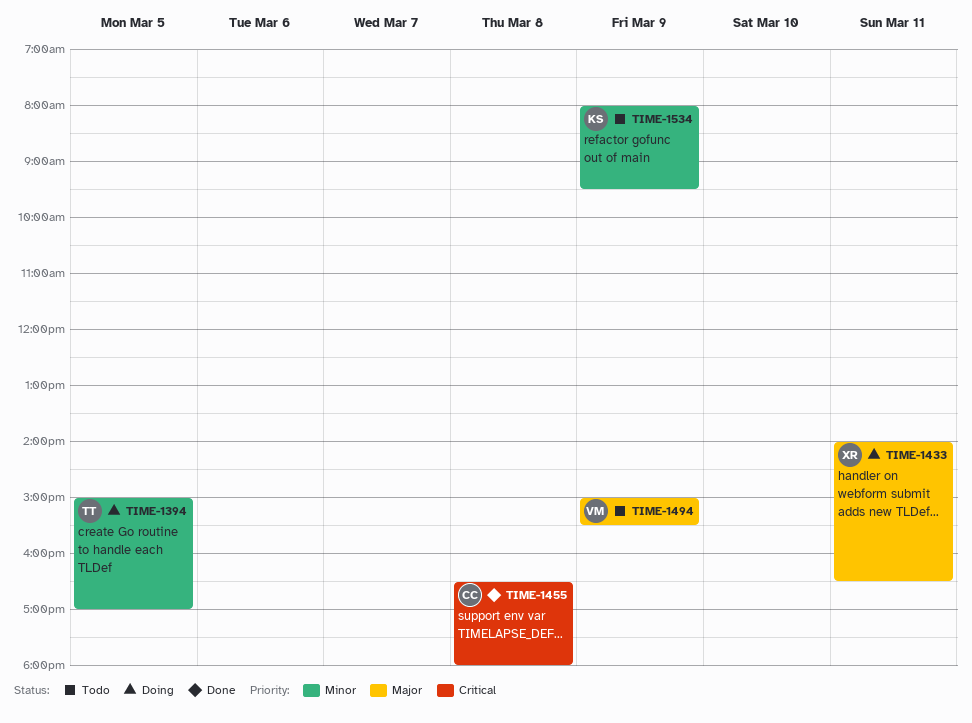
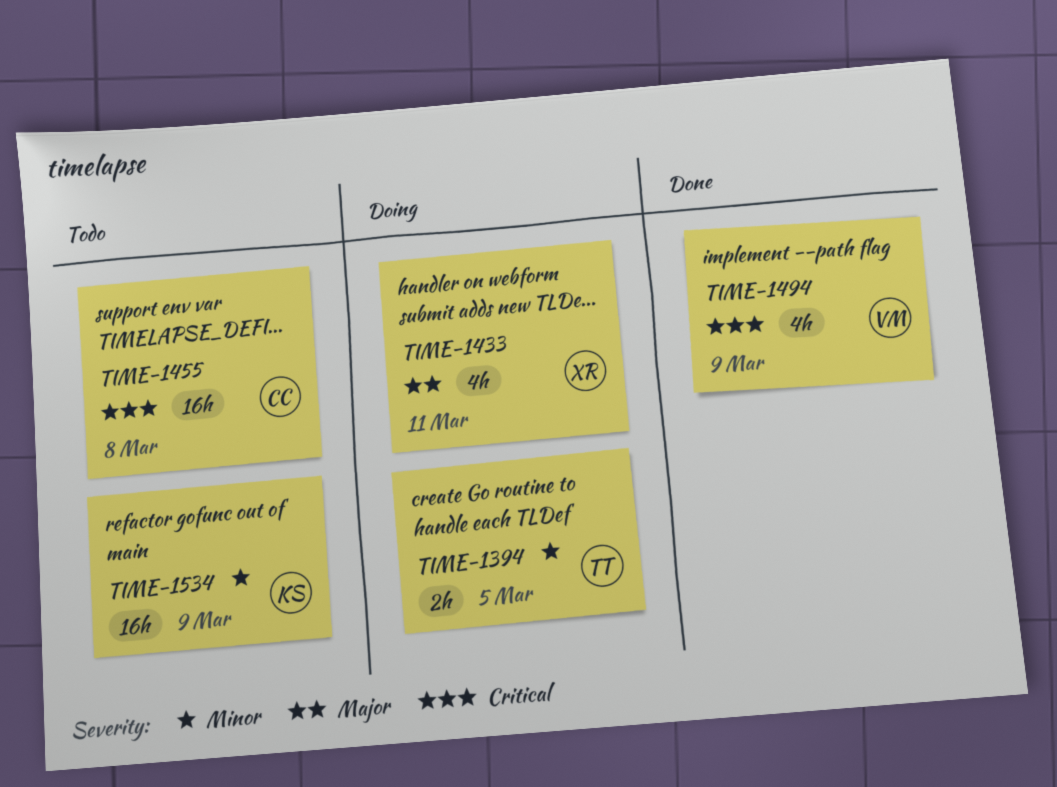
TIME-1455, status: Done -> Todo
TIME-1494, status: Todo -> Done
TIME-1494, priority: Major -> Critical

